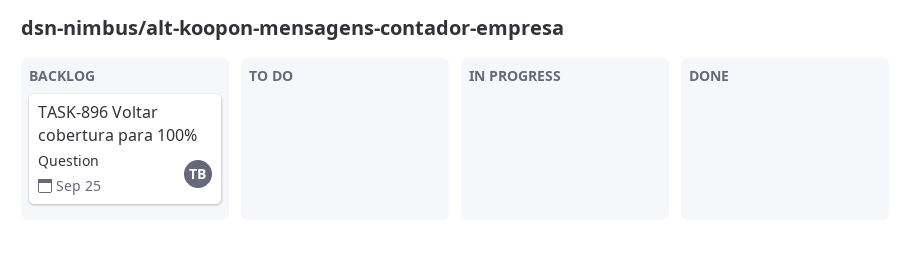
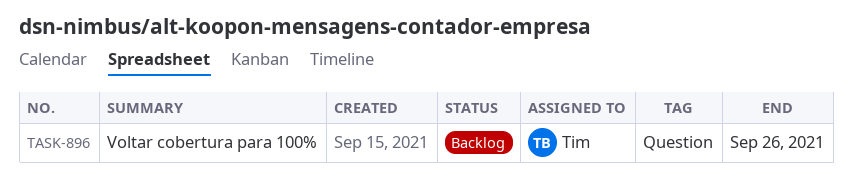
TASK-896, due: Sep 25 -> Sep 26

